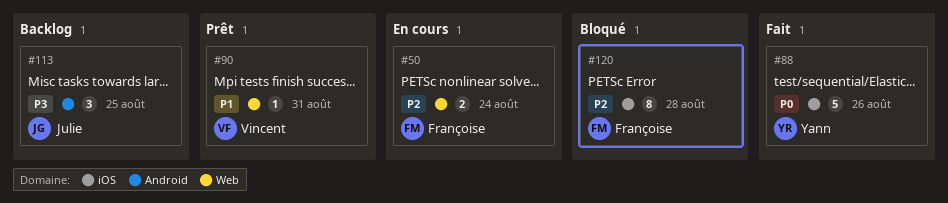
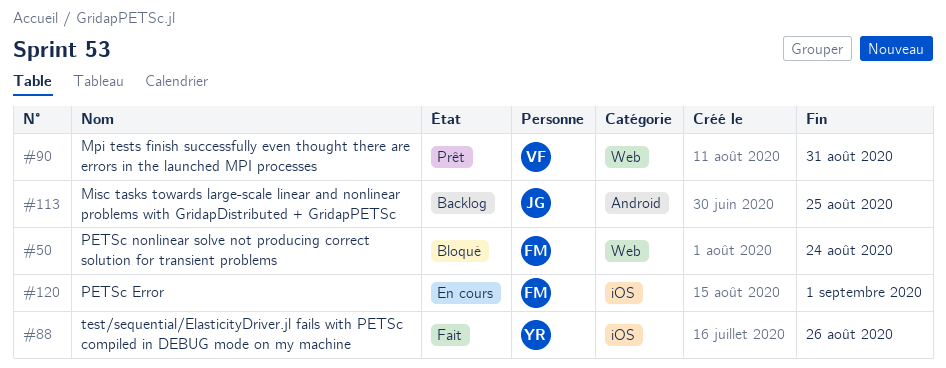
#50, status: En cours -> Bloqué
#120, status: Bloqué -> En cours
#120, due: Aug 28 -> Sep 1

